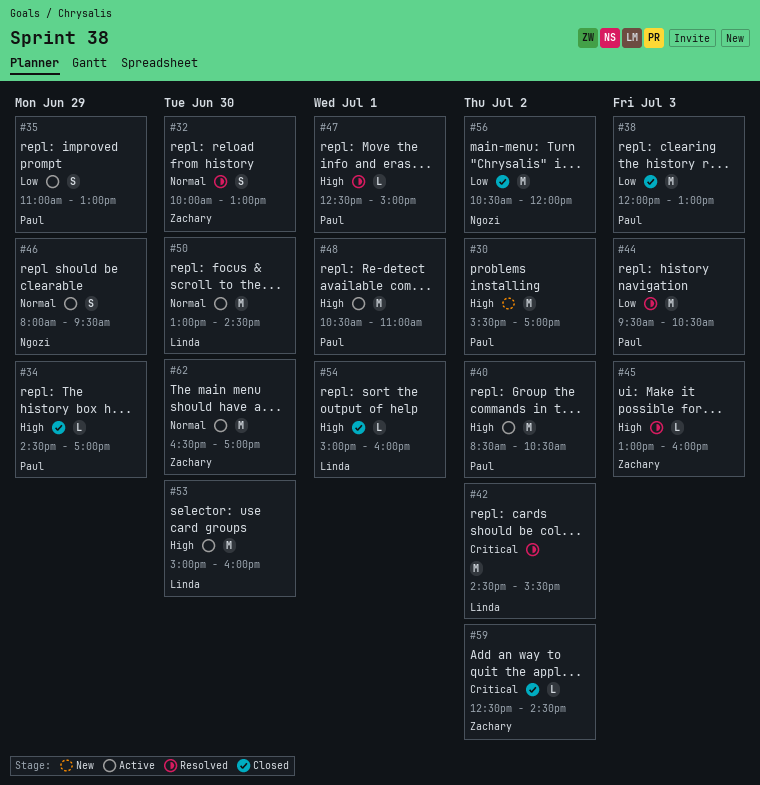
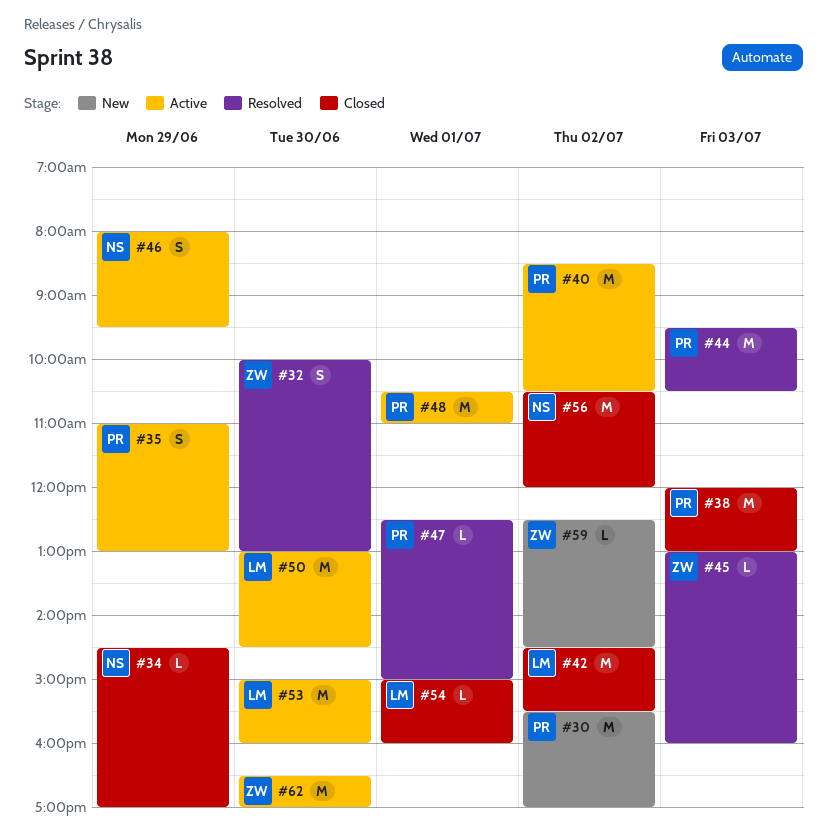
#34, owner: Paul -> Ngozi
#42, status: Resolved -> Closed
#59, status: Closed -> New

